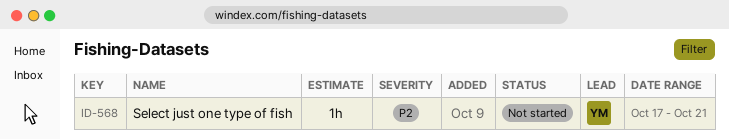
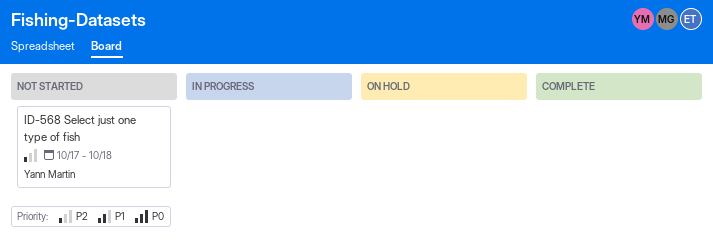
ID-568, due: Oct 21 -> Oct 18

